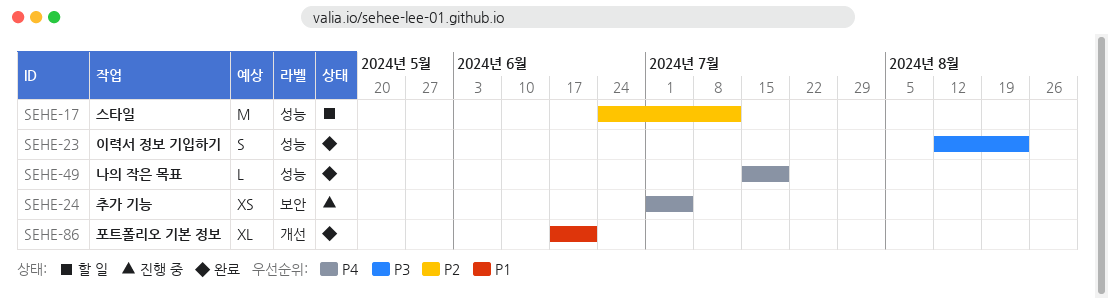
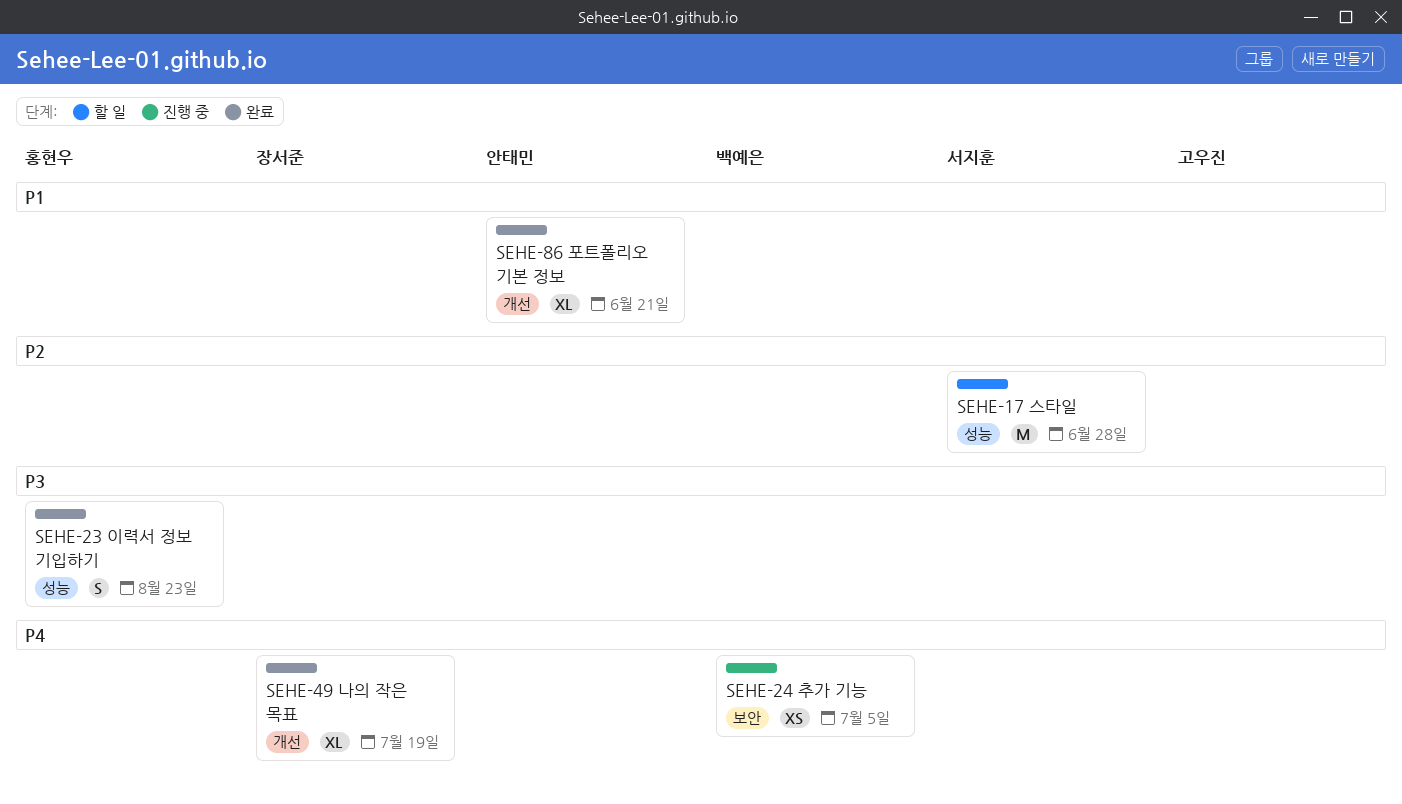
SEHE-17, due: Jul 12 -> Jun 28
SEHE-49, label: 성능 -> 개선
SEHE-49, estimate: L -> XL

